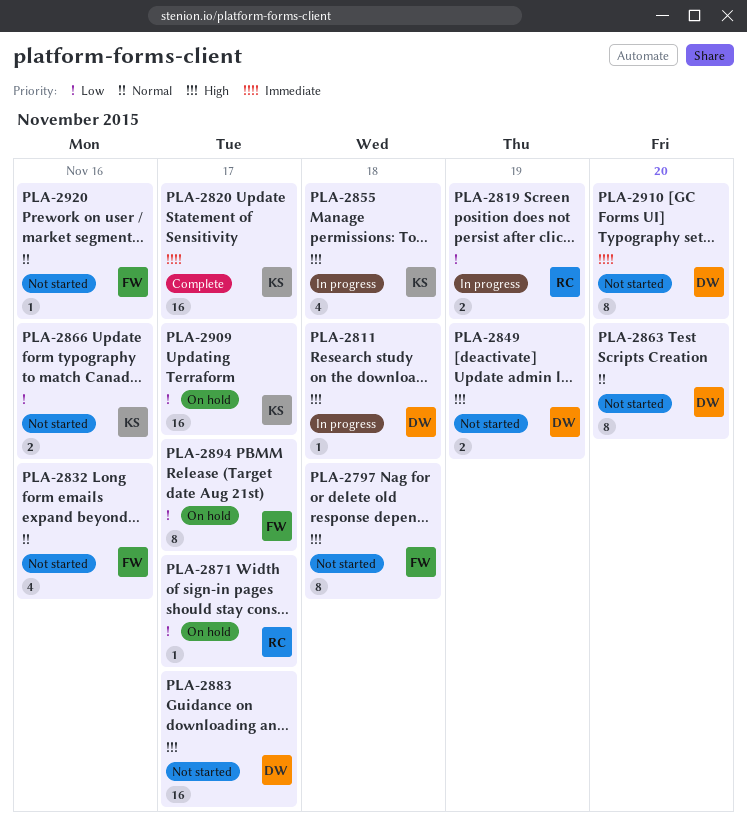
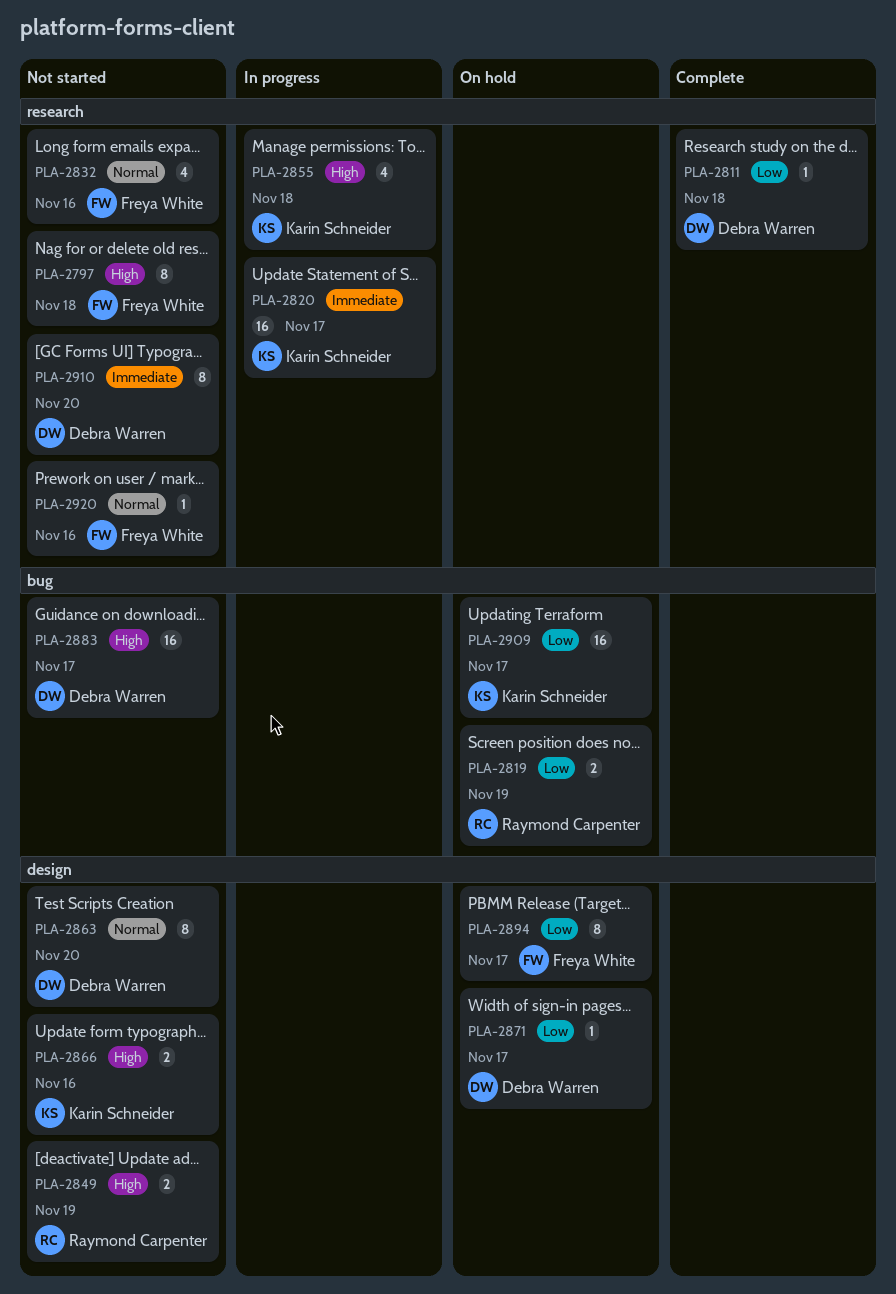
PLA-2811, status: In progress -> Complete
PLA-2811, priority: High -> Low
PLA-2819, status: In progress -> On hold
PLA-2820, status: Complete -> In progress
PLA-2849, owner: Debra Warren -> Raymond Carpenter
PLA-2866, priority: Low -> High
PLA-2871, owner: Raymond Carpenter -> Debra Warren

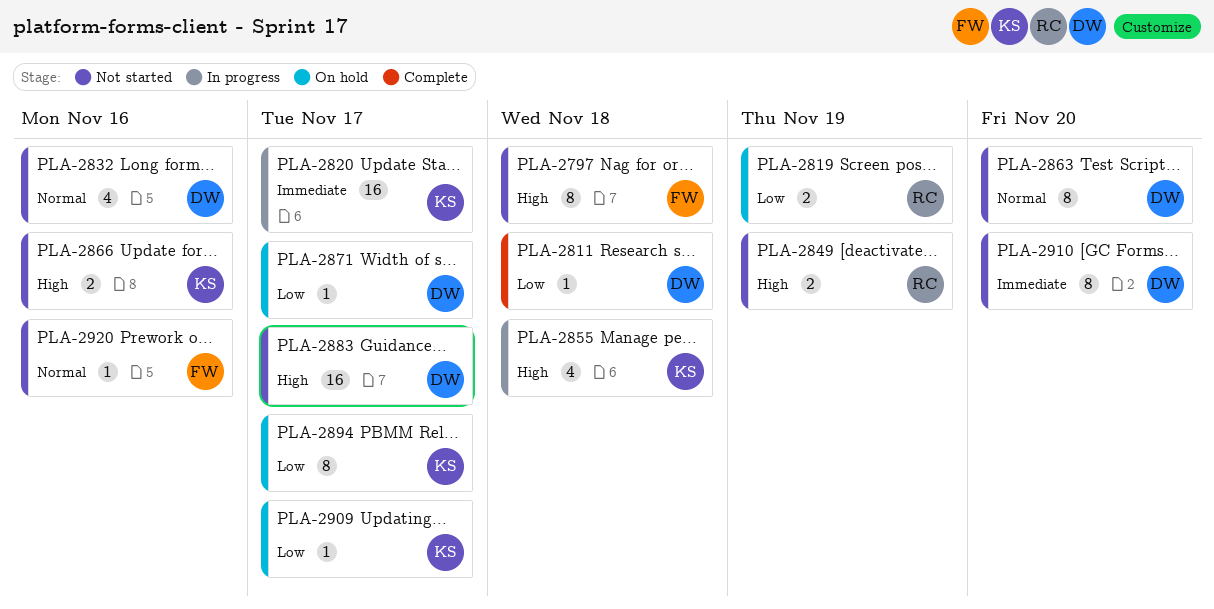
PLA-2832, owner: Freya White -> Debra Warren
PLA-2894, owner: Freya White -> Karin Schneider
PLA-2909, estimate: 16 -> 1

